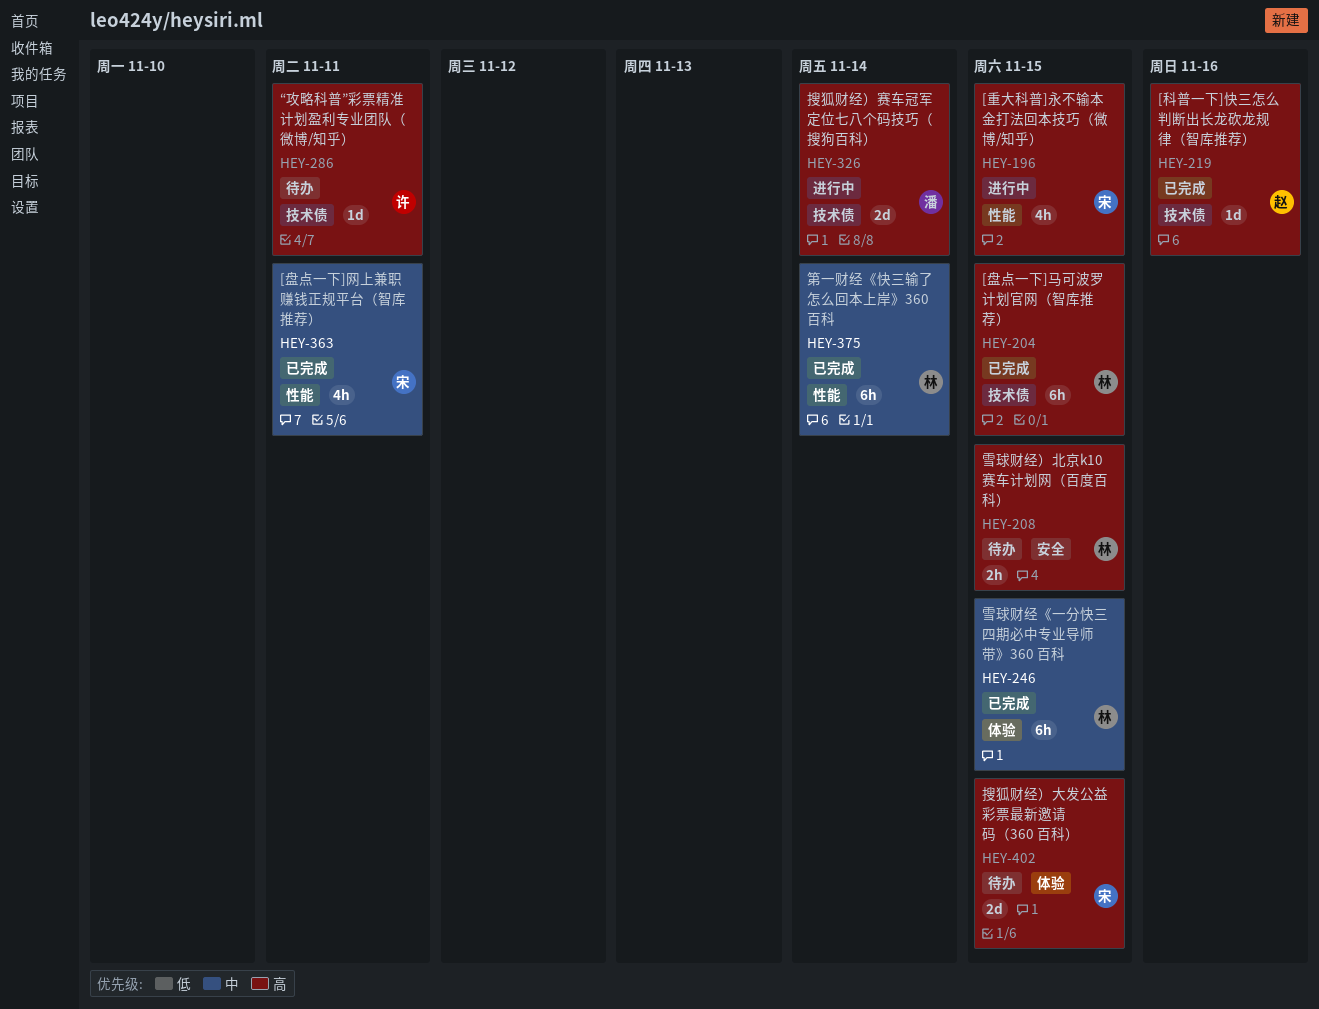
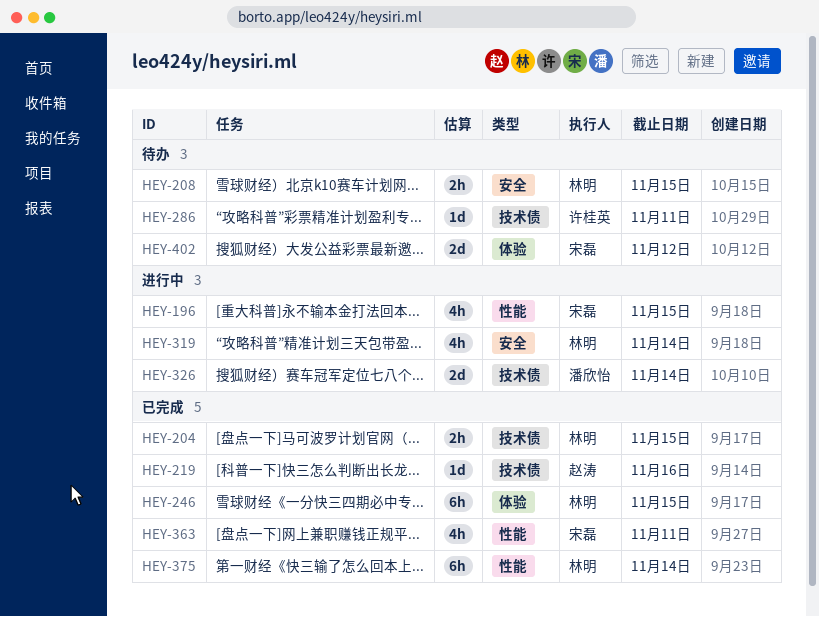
HEY-204, estimate: 6h -> 2h
HEY-319: none -> present
HEY-402, due: Nov 15 -> Nov 12

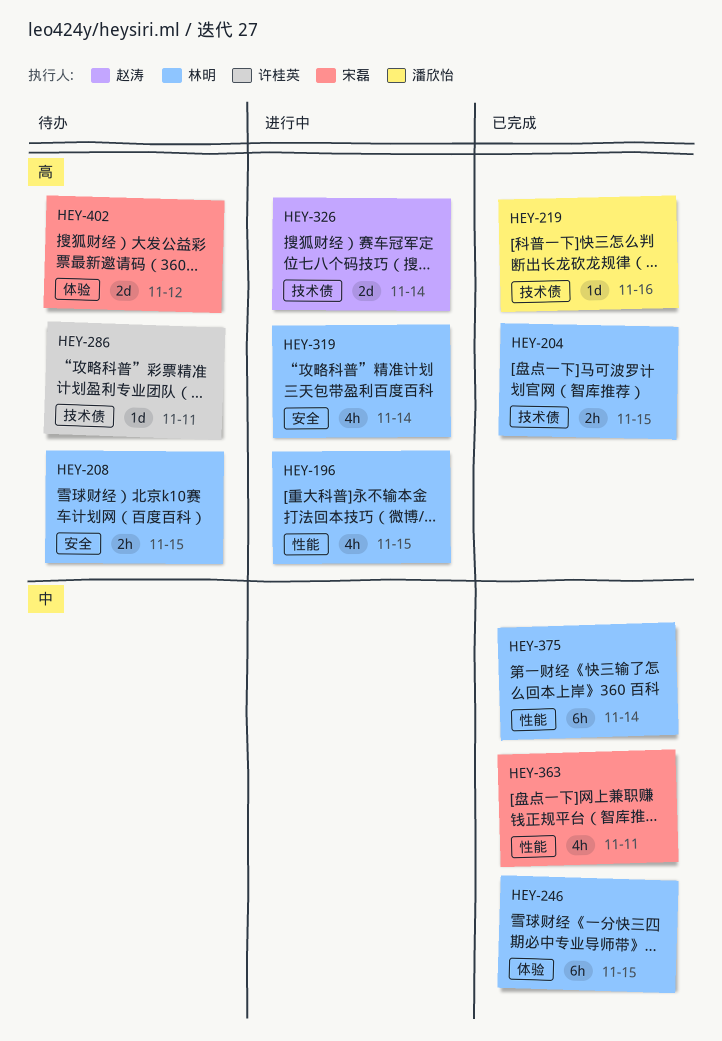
HEY-196, owner: 宋磊 -> 林明
HEY-219, owner: 赵涛 -> 潘欣怡
HEY-326, owner: 潘欣怡 -> 赵涛

